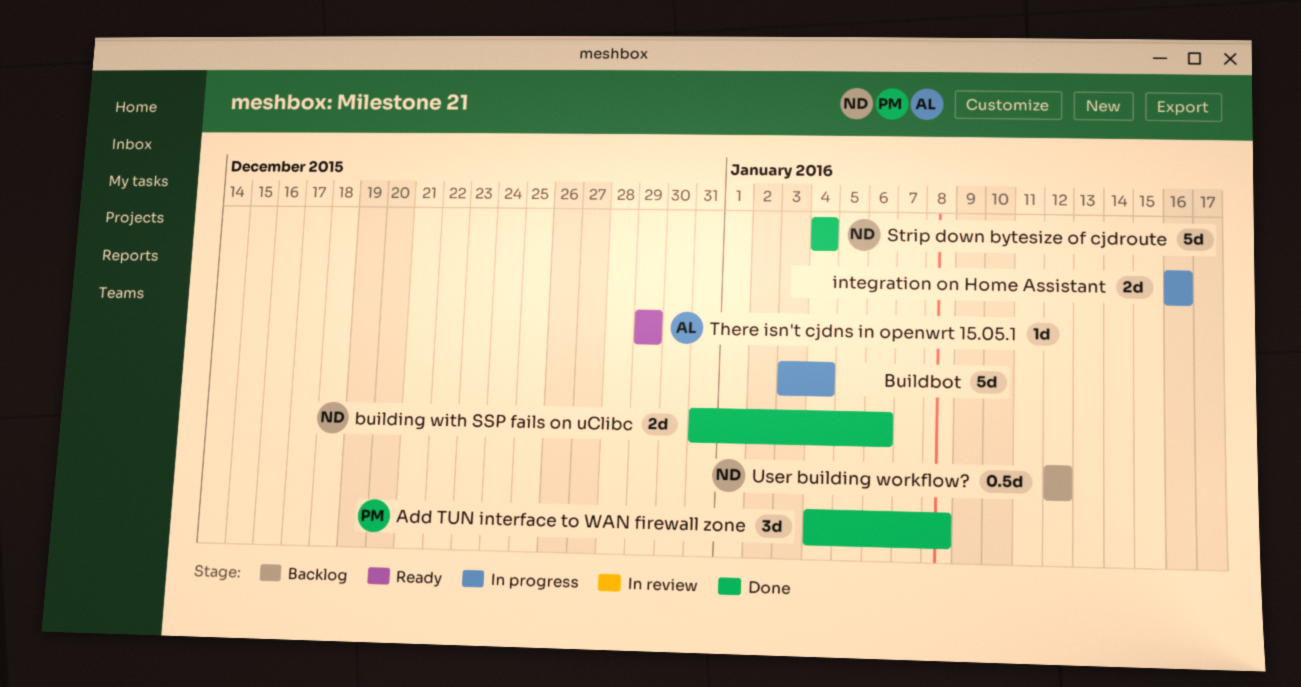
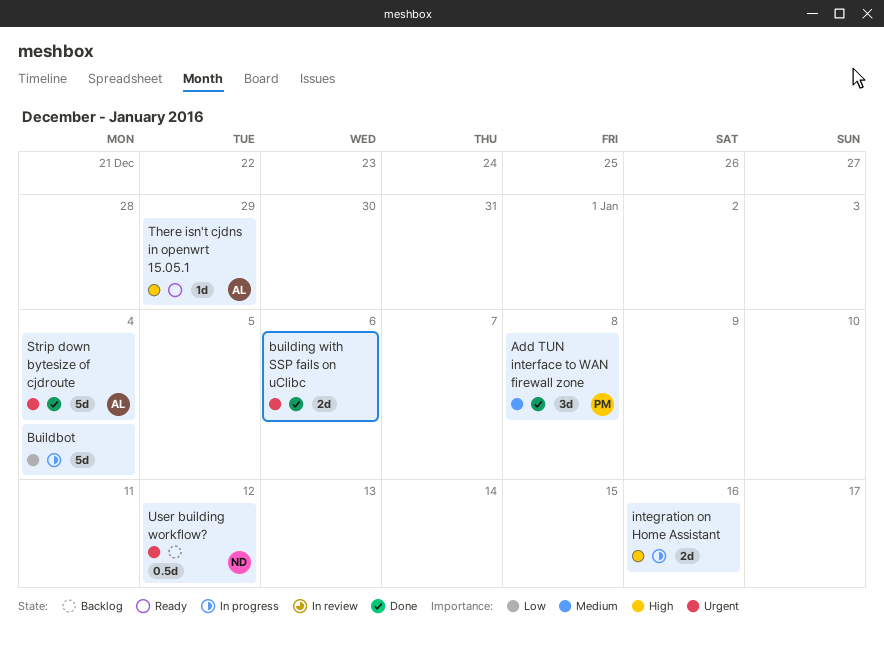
building with SSP fails on uClibc, owner: ND -> none
Strip down bytesize of cjdroute, owner: ND -> AL

